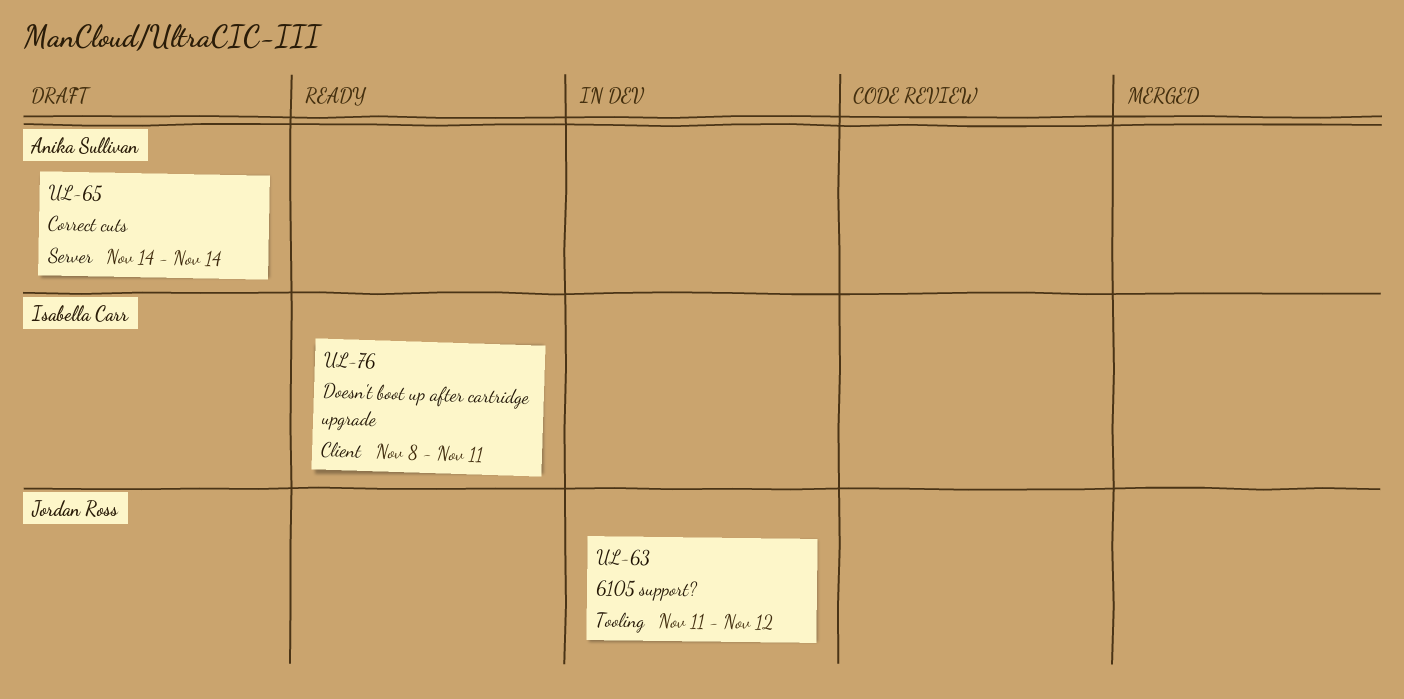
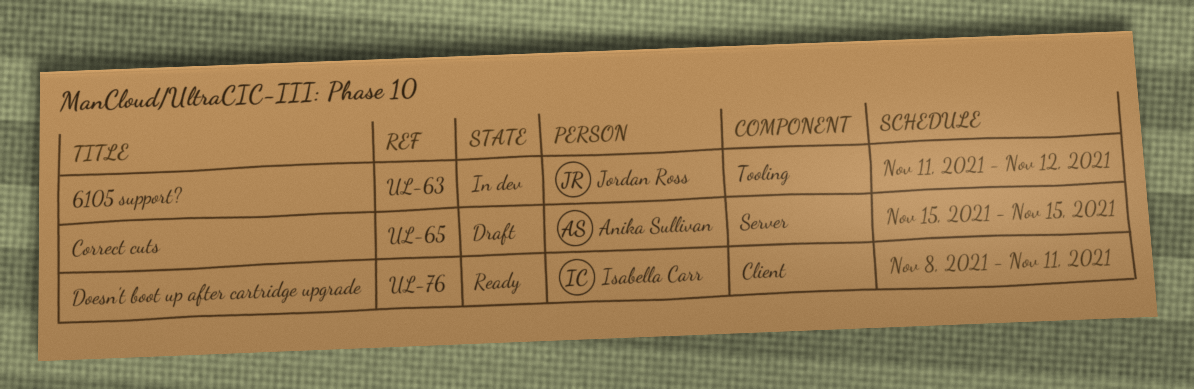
UL-65, start: Nov 14 -> Nov 15
UL-65, due: Nov 14 -> Nov 15

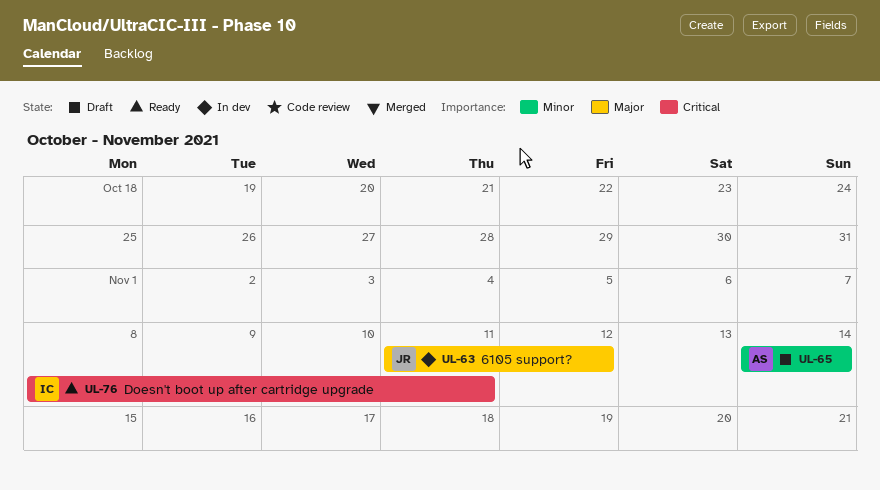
UL-65, start: Nov 15 -> Nov 14
UL-65, due: Nov 15 -> Nov 14

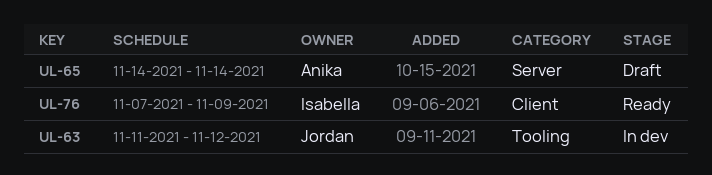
UL-76, start: Nov 8 -> Nov 7
UL-76, due: Nov 11 -> Nov 9

